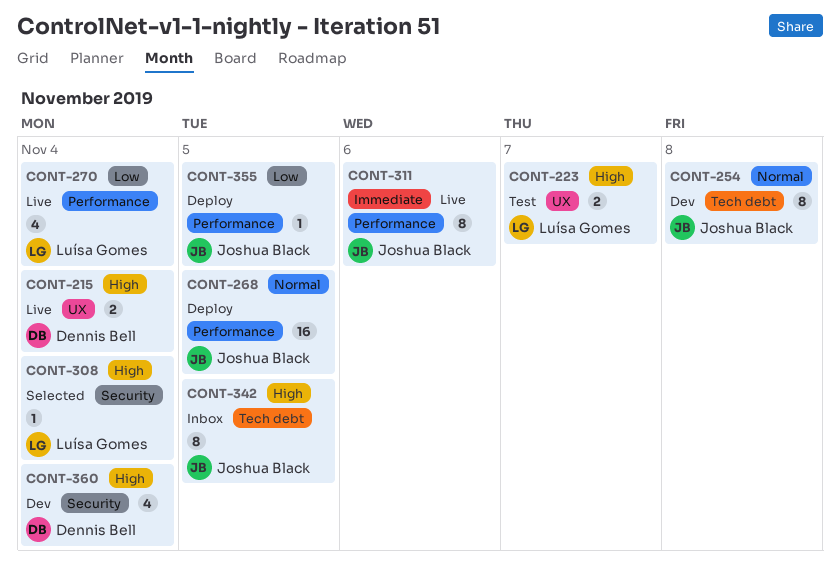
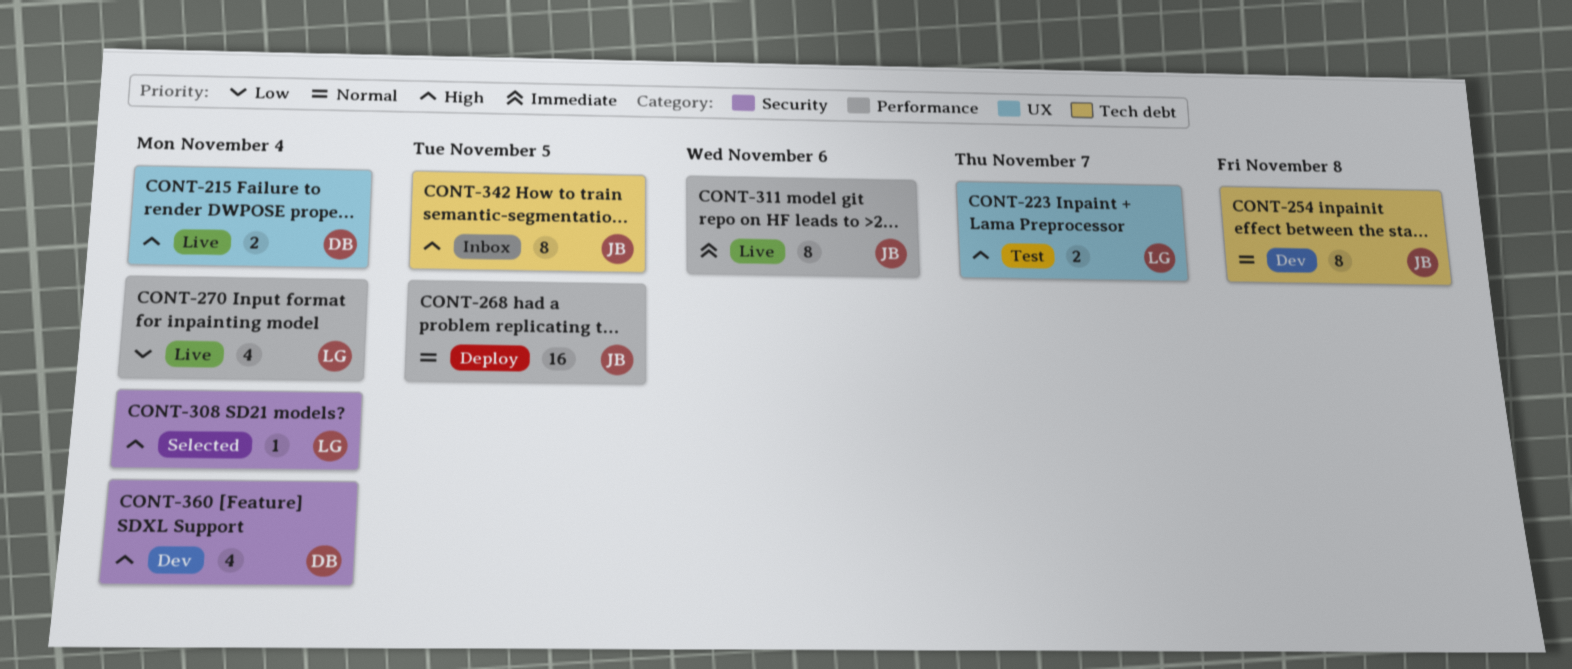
CONT-355: present -> none

